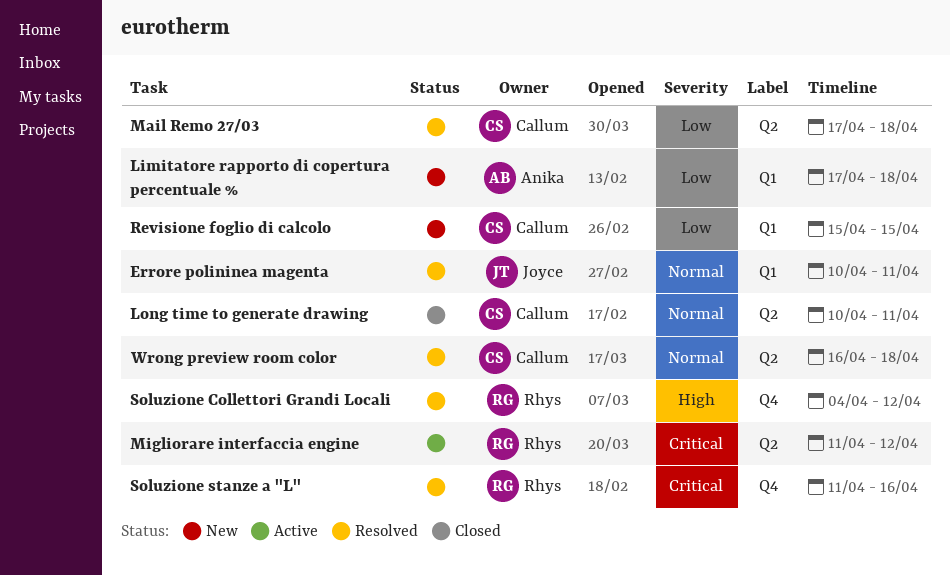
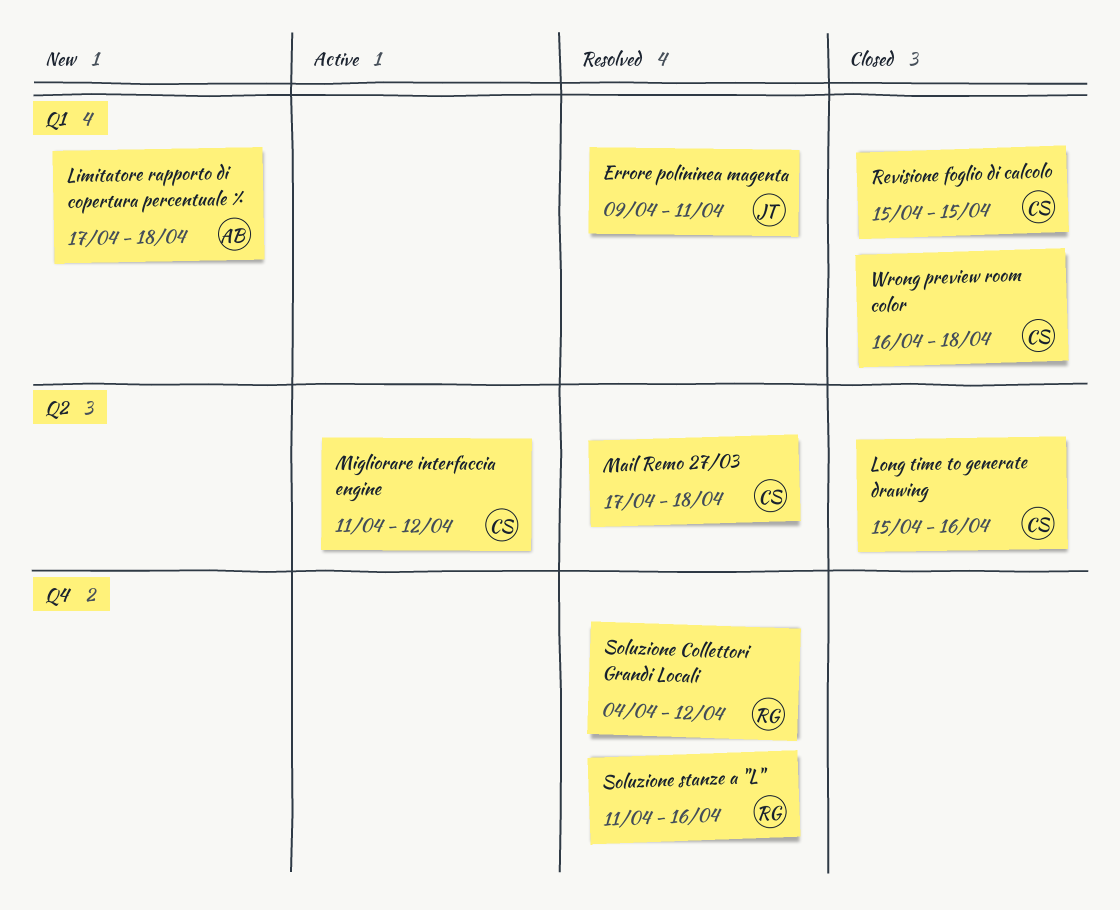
Errore polininea magenta, start: Apr 10 -> Apr 9
Long time to generate drawing, start: Apr 10 -> Apr 15
Long time to generate drawing, due: Apr 11 -> Apr 16
Migliorare interfaccia engine, owner: Rhys -> Callum
Revisione foglio di calcolo, status: New -> Closed
Wrong preview room color, status: Resolved -> Closed
Wrong preview room color, label: Q2 -> Q1

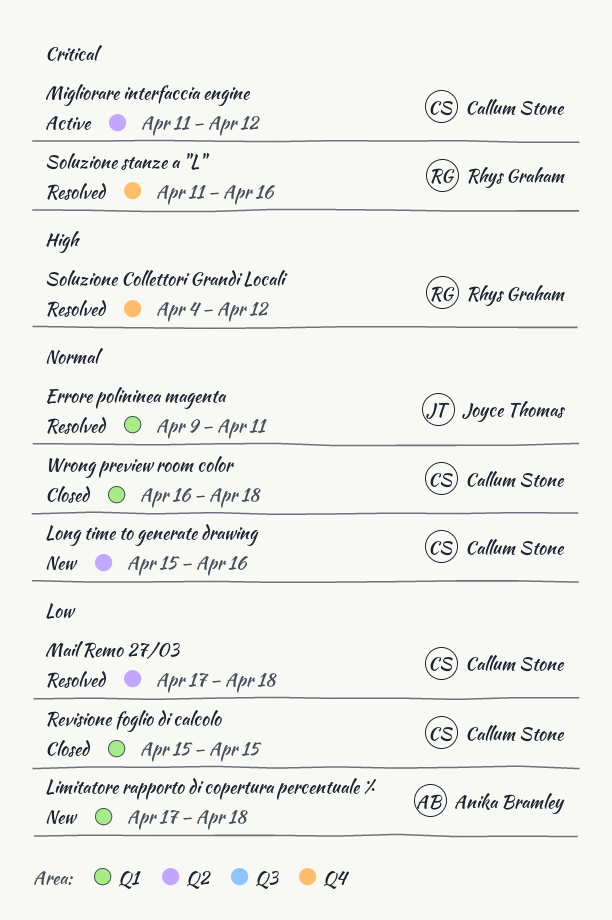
Long time to generate drawing, status: Closed -> New

